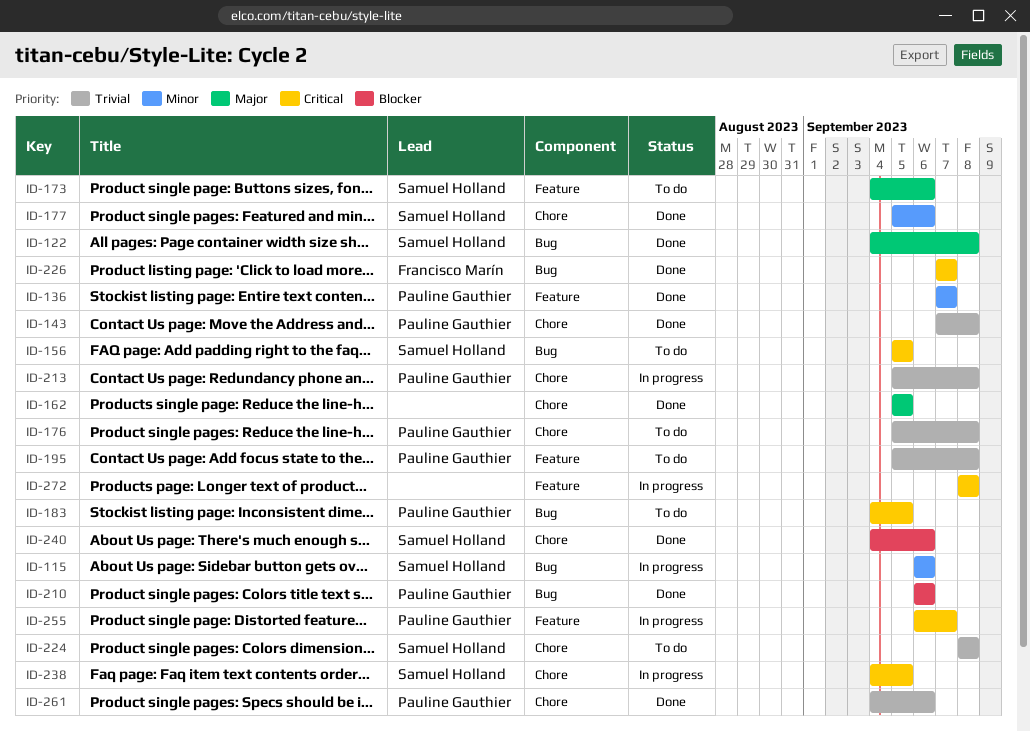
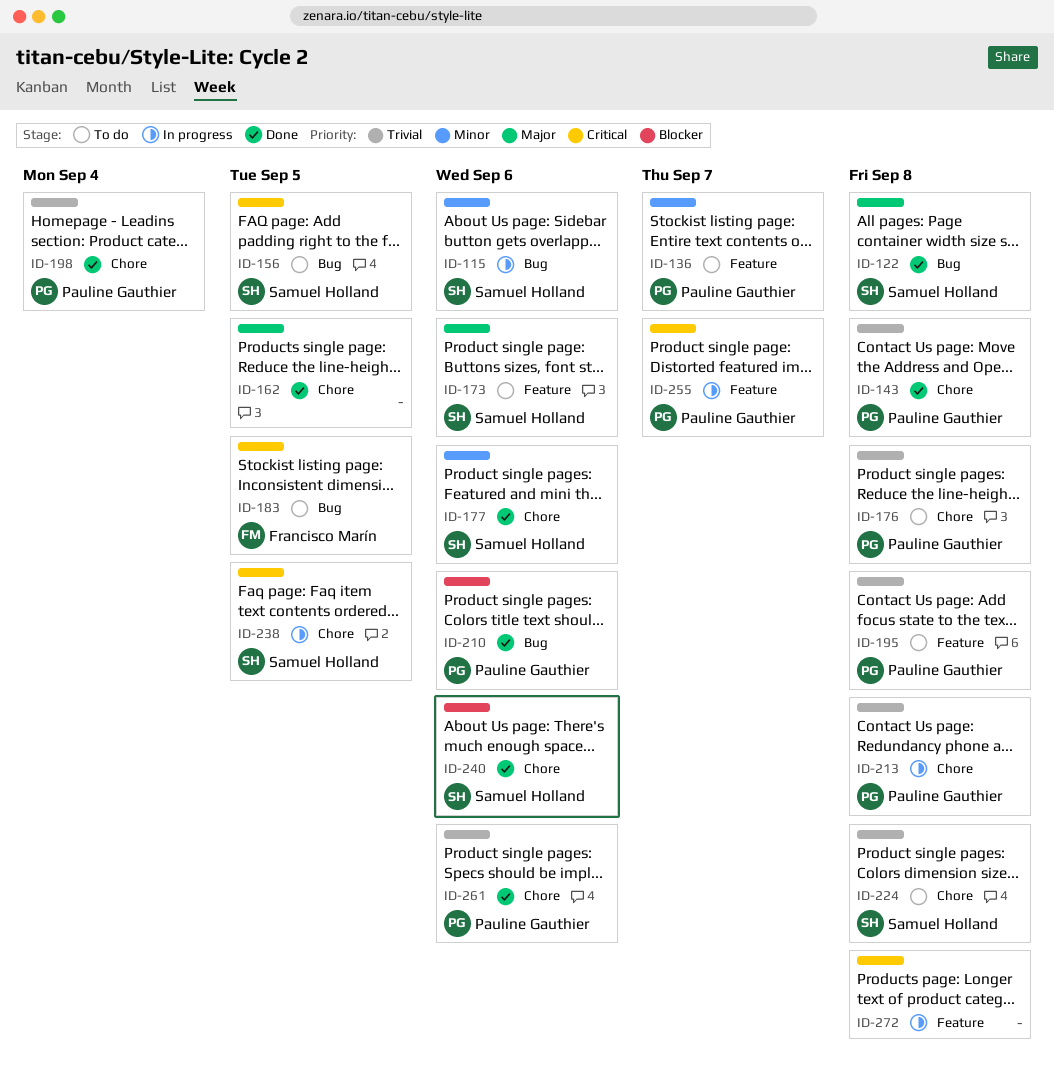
ID-136, status: Done -> To do
ID-183, owner: Pauline Gauthier -> Francisco Marín
ID-198: none -> present
ID-226: present -> none

